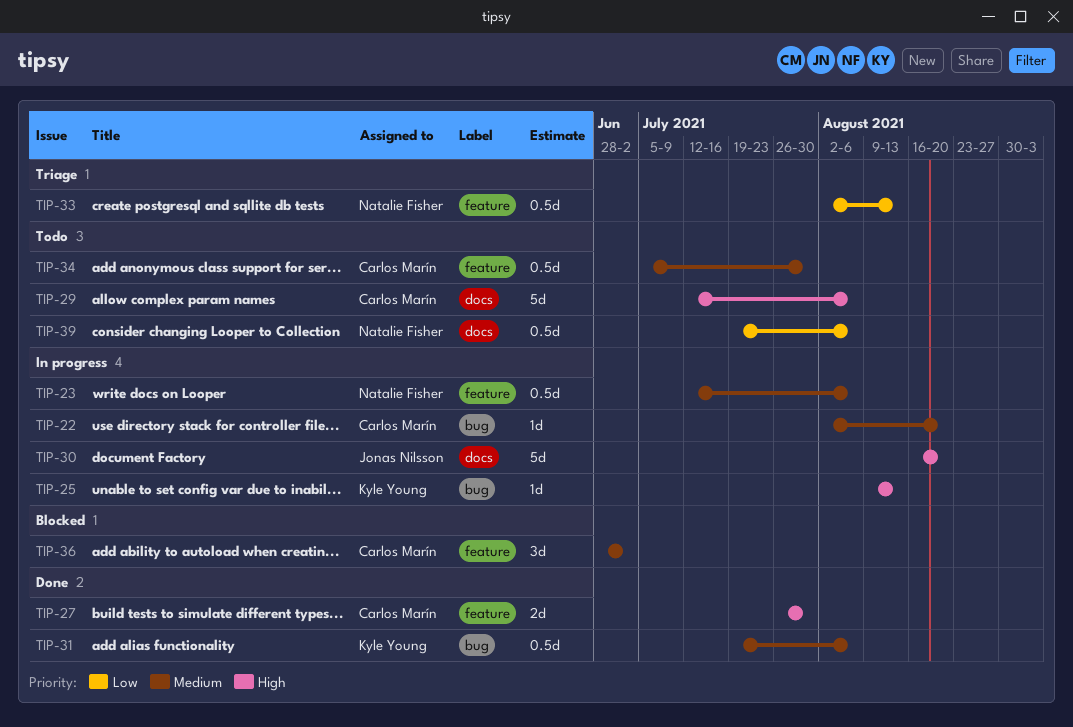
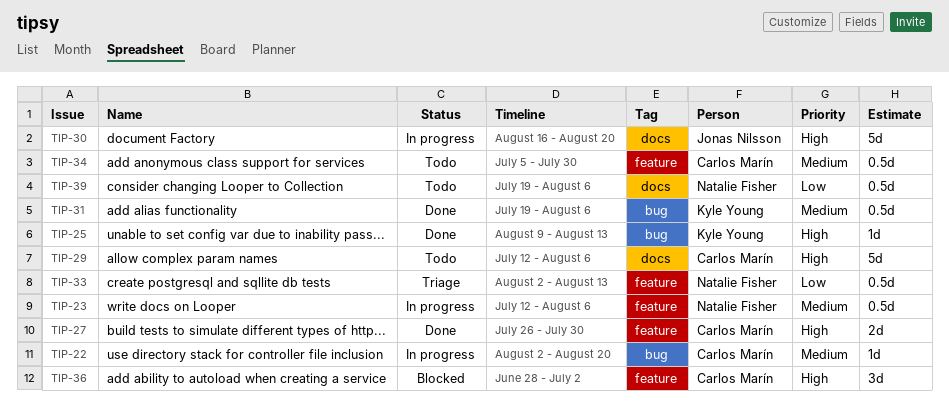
TIP-25, status: In progress -> Done
TIP-36, priority: Medium -> High

